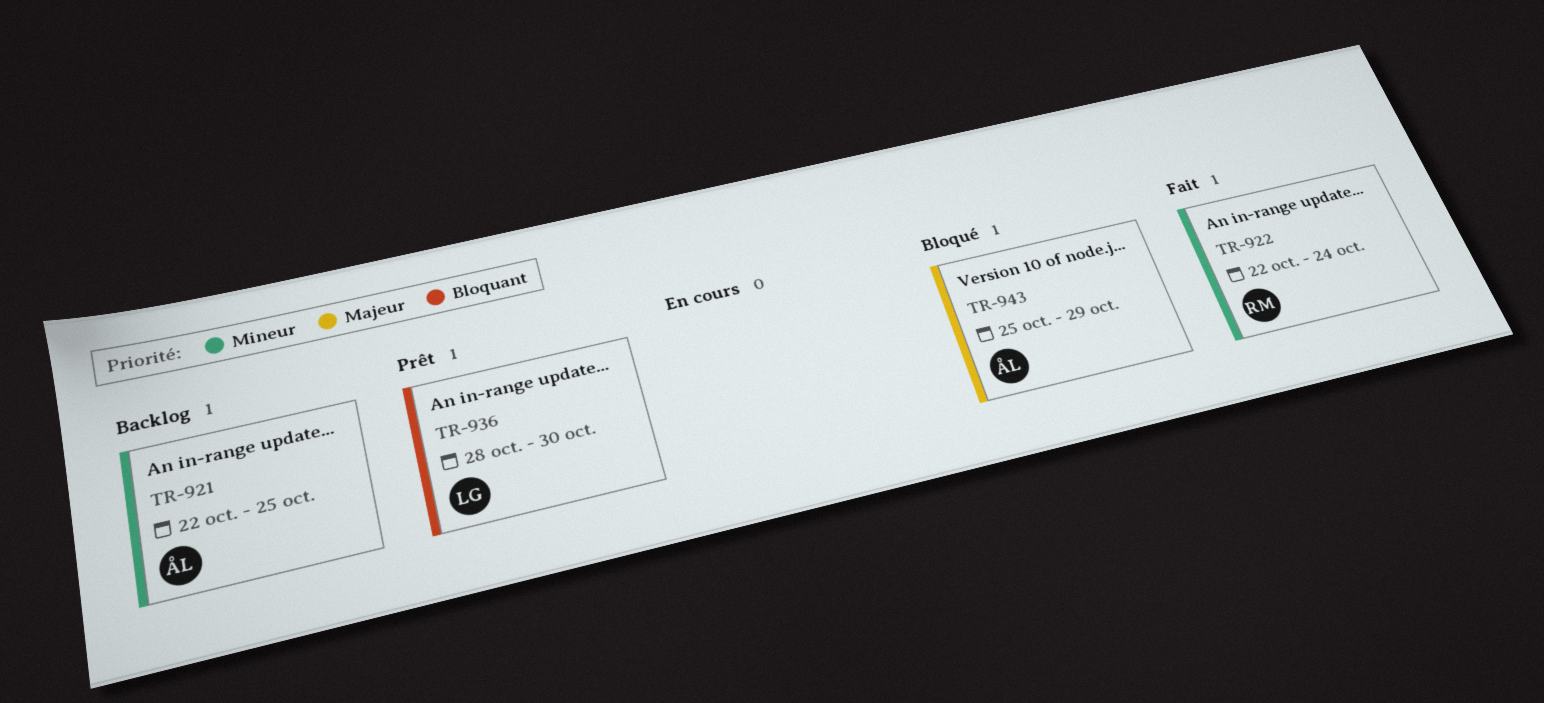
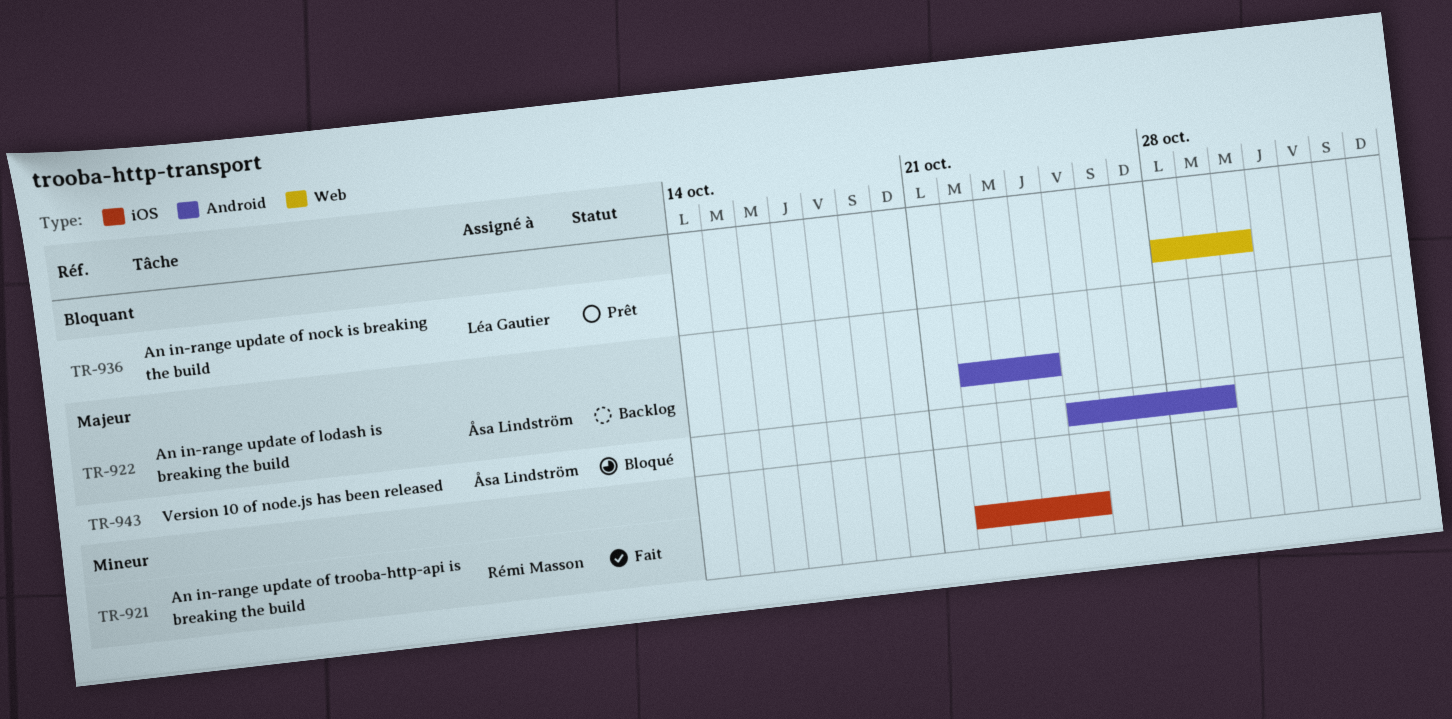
TR-921, status: Backlog -> Fait
TR-921, owner: Åsa Lindström -> Rémi Masson
TR-922, status: Fait -> Backlog
TR-922, owner: Rémi Masson -> Åsa Lindström
TR-922, priority: Mineur -> Majeur

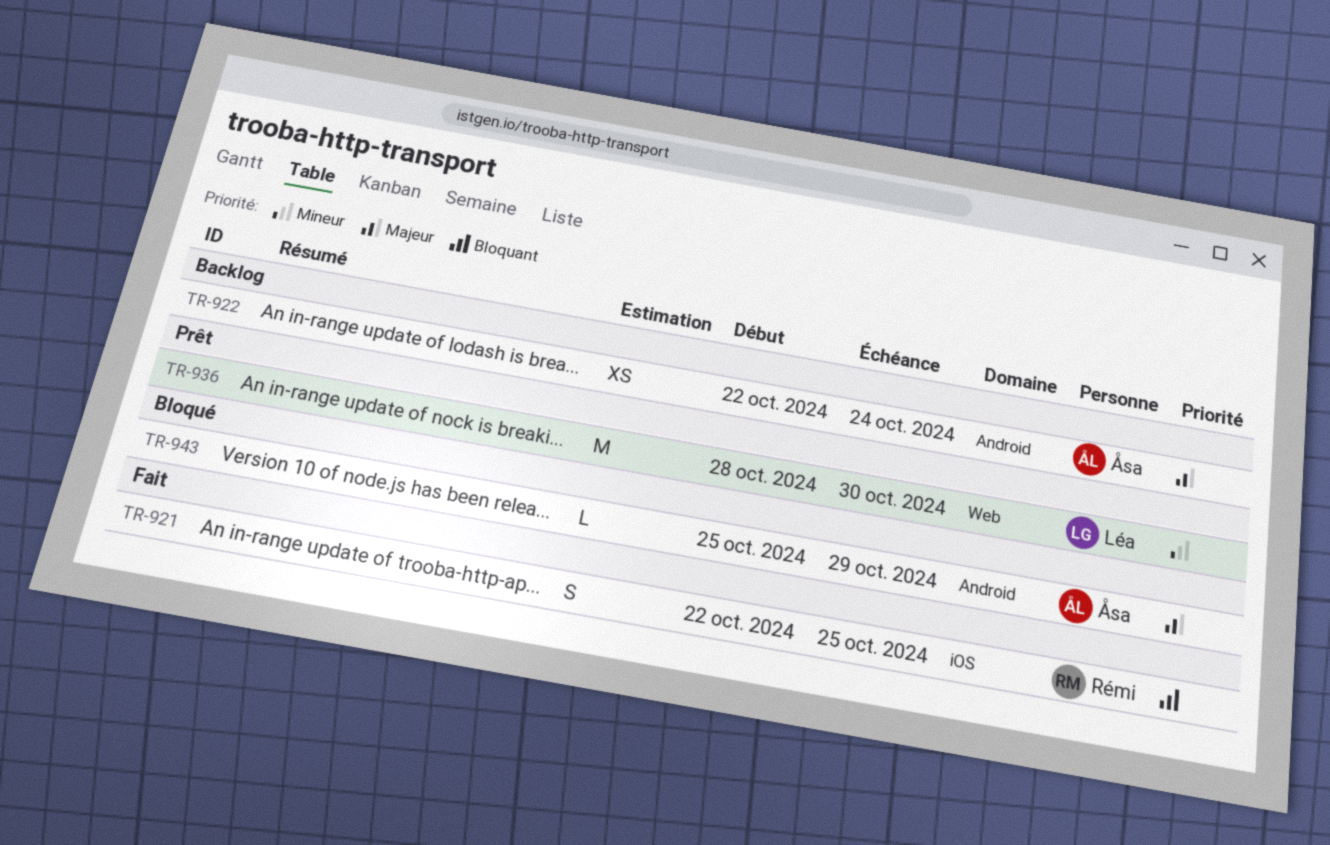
TR-921, priority: Mineur -> Bloquant
TR-936, priority: Bloquant -> Mineur

